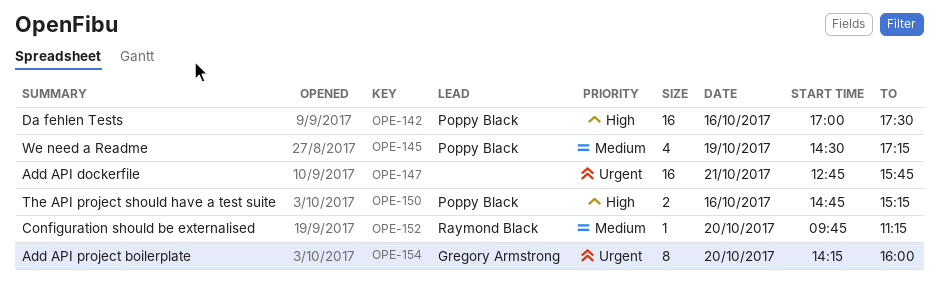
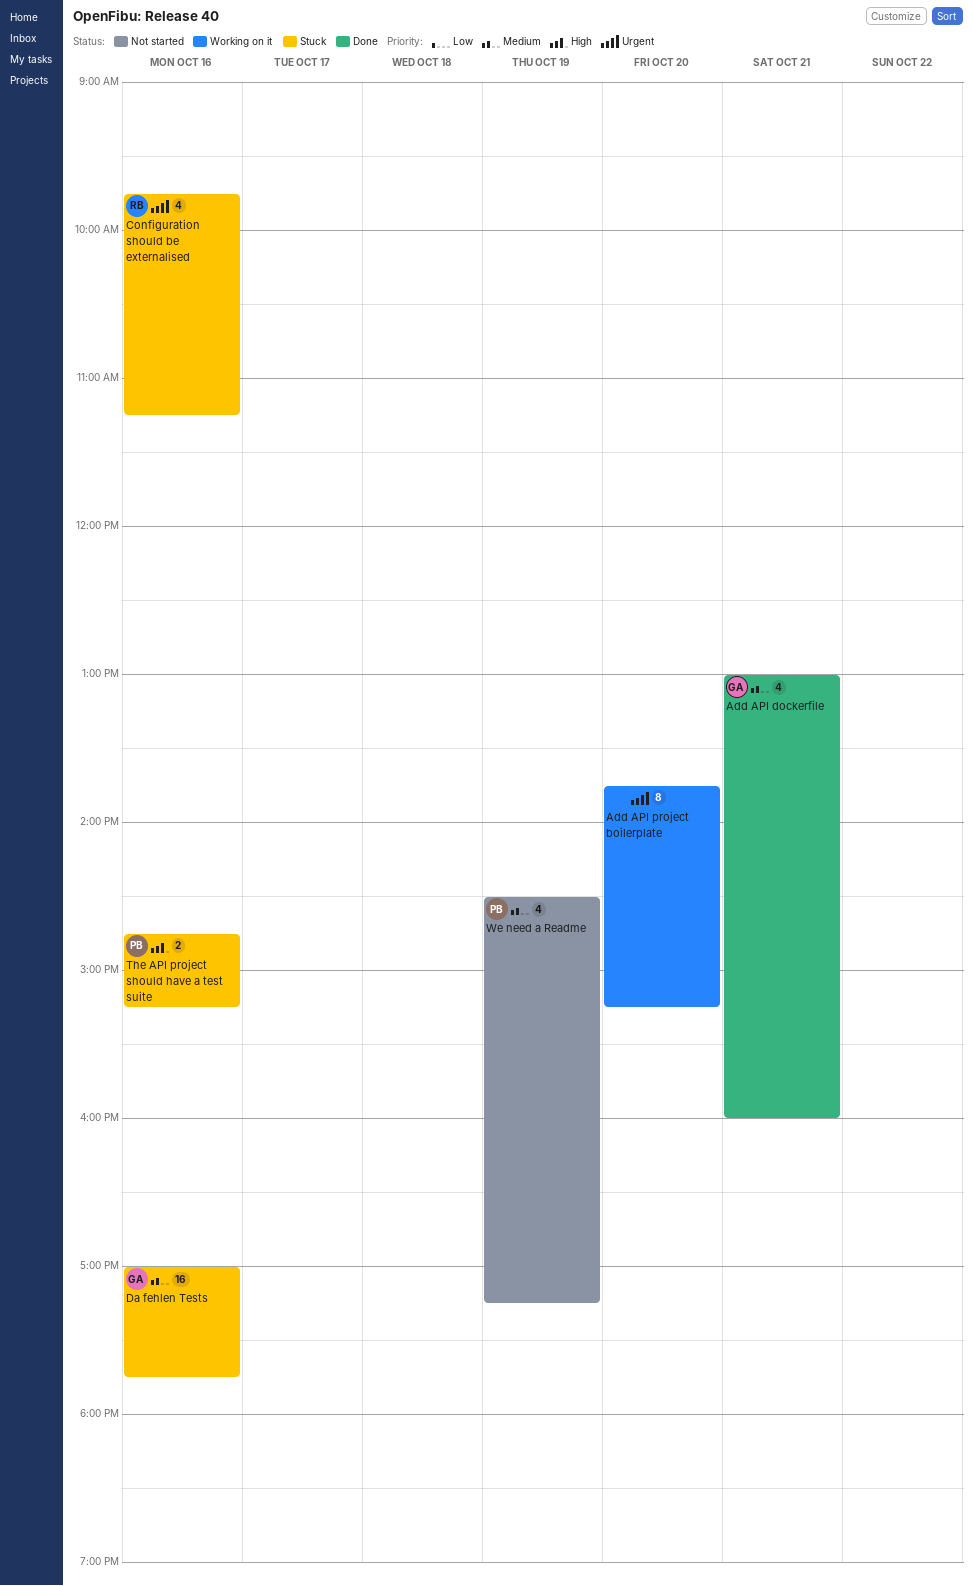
Add API dockerfile, owner: none -> Gregory Armstrong
Add API dockerfile, priority: Urgent -> Medium
Add API dockerfile, estimate: 16 -> 4
Add API dockerfile, begins: 12:45 -> 13:00
Add API dockerfile, ends: 15:45 -> 16:00
Add API project boilerplate, owner: Gregory Armstrong -> none
Add API project boilerplate, begins: 14:15 -> 13:45
Add API project boilerplate, ends: 16:00 -> 15:15
Configuration should be externalised, priority: Medium -> Urgent
Configuration should be externalised, estimate: 1 -> 4
Configuration should be externalised, day: Oct 20 -> Oct 16
Da fehlen Tests, owner: Poppy Black -> Gregory Armstrong
Da fehlen Tests, priority: High -> Medium
Da fehlen Tests, ends: 17:30 -> 17:45

